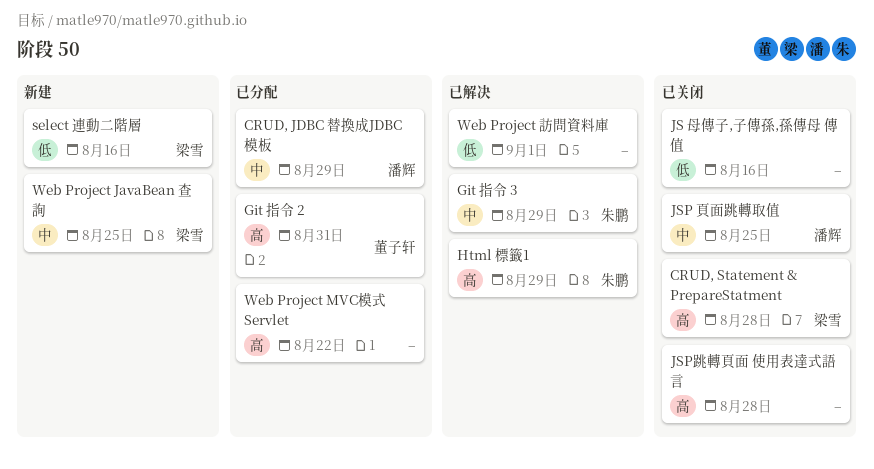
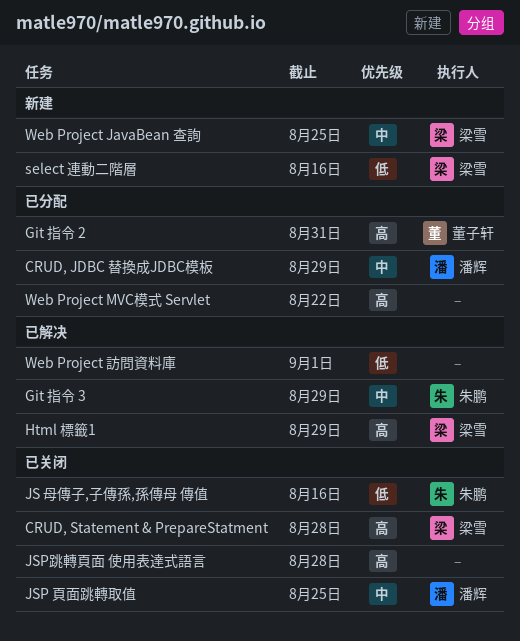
Html 標籤1, owner: 朱鹏 -> 梁雪
JS 母傳子,子傳孫,孫傳母 傳值, owner: none -> 朱鹏

